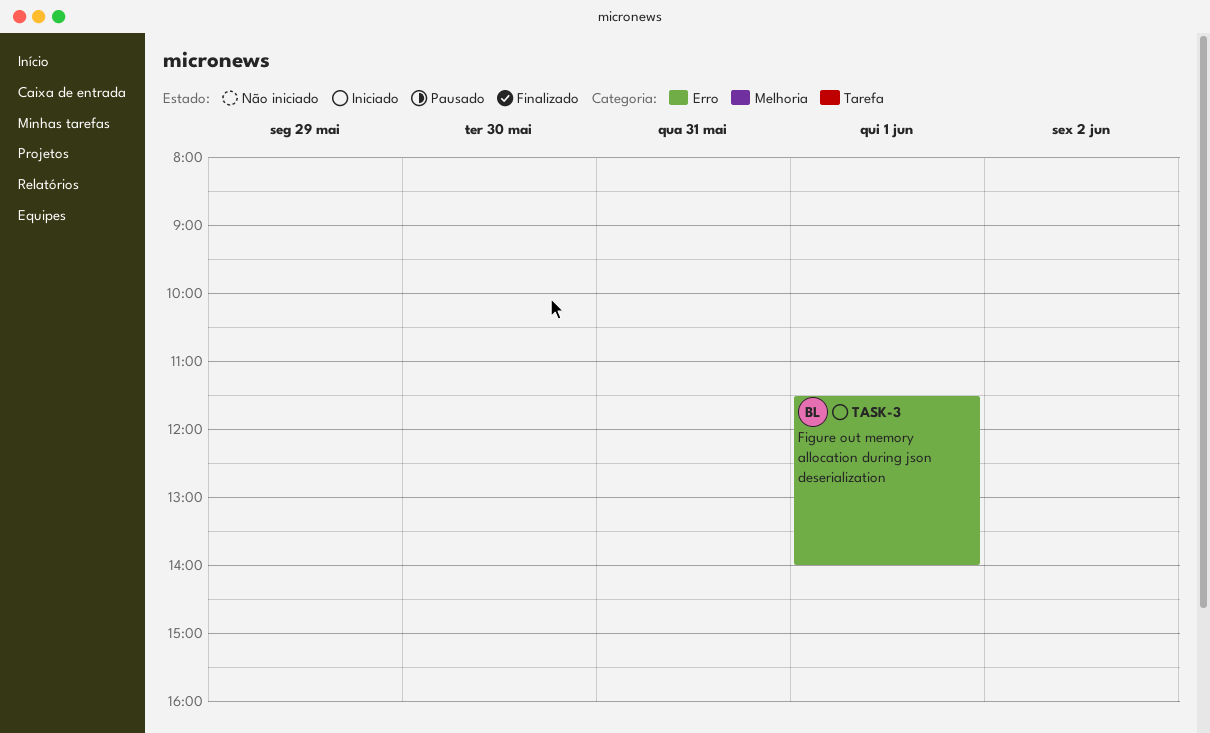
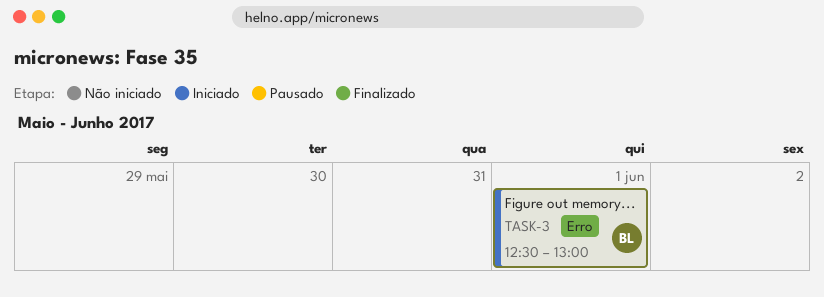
TASK-3, begins: 11:30 -> 12:30
TASK-3, ends: 14:00 -> 13:00

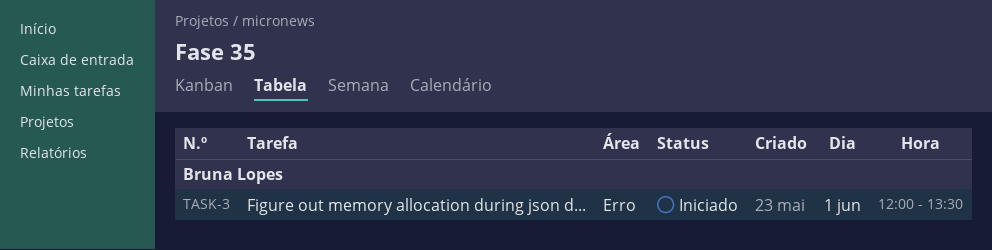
TASK-3, begins: 12:30 -> 12:00
TASK-3, ends: 13:00 -> 13:30

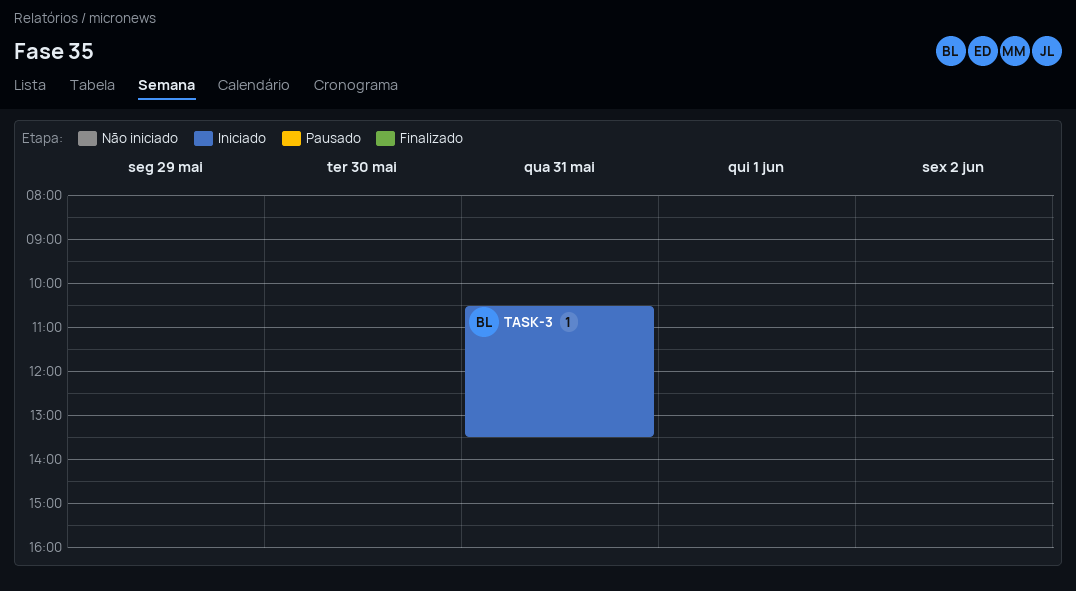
TASK-3, day: Jun 1 -> May 31
TASK-3, begins: 12:00 -> 10:30

